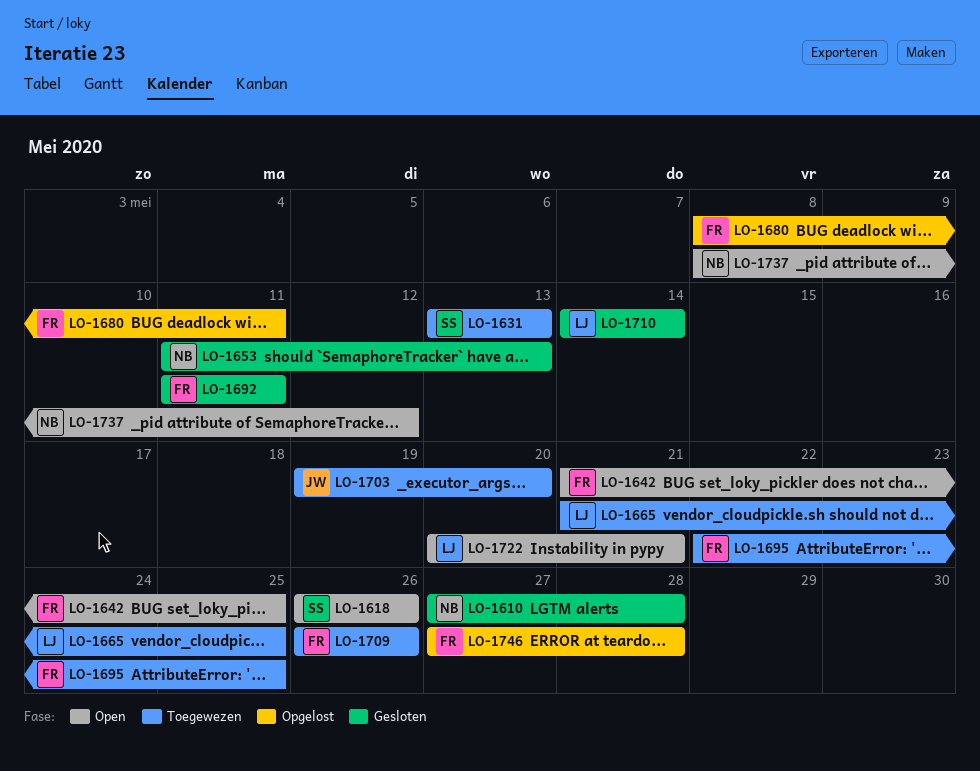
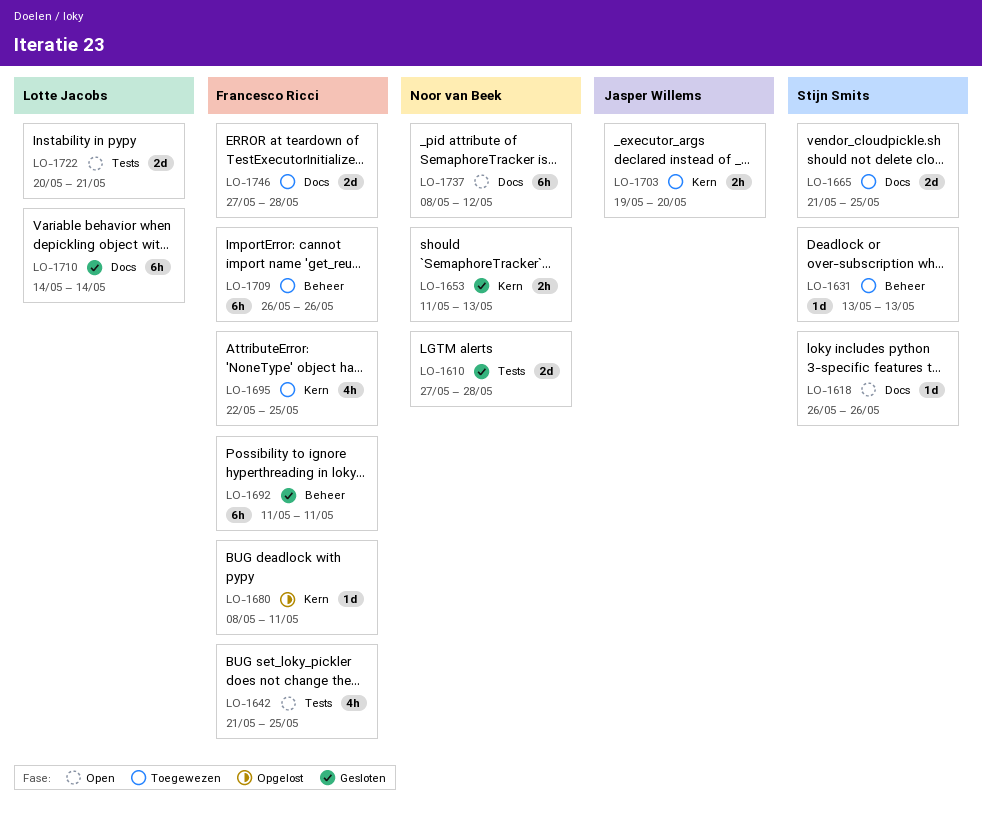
LO-1665, owner: Lotte Jacobs -> Stijn Smits
LO-1746, status: Opgelost -> Toegewezen

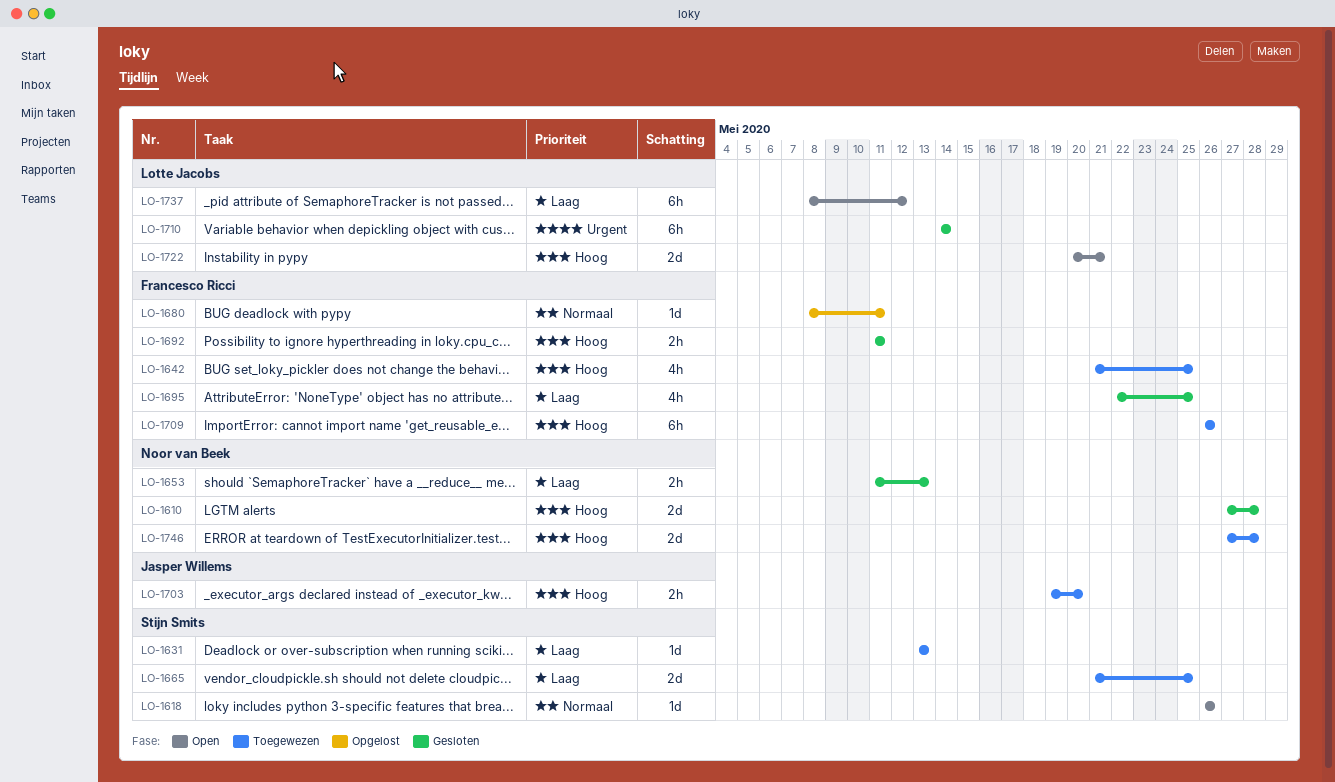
LO-1642, status: Open -> Toegewezen
LO-1692, estimate: 6h -> 2h
LO-1695, status: Toegewezen -> Gesloten
LO-1737, owner: Noor van Beek -> Lotte Jacobs
LO-1746, owner: Francesco Ricci -> Noor van Beek

